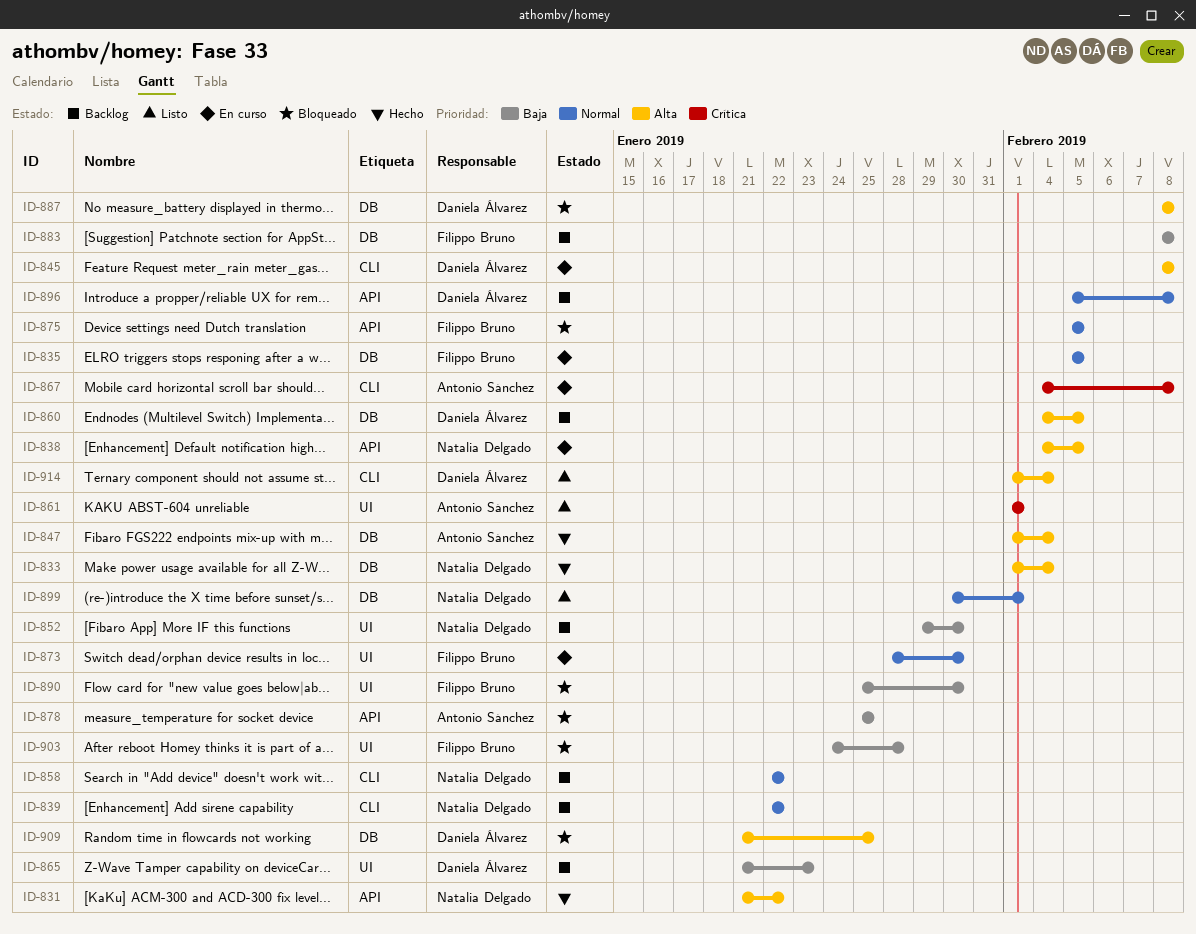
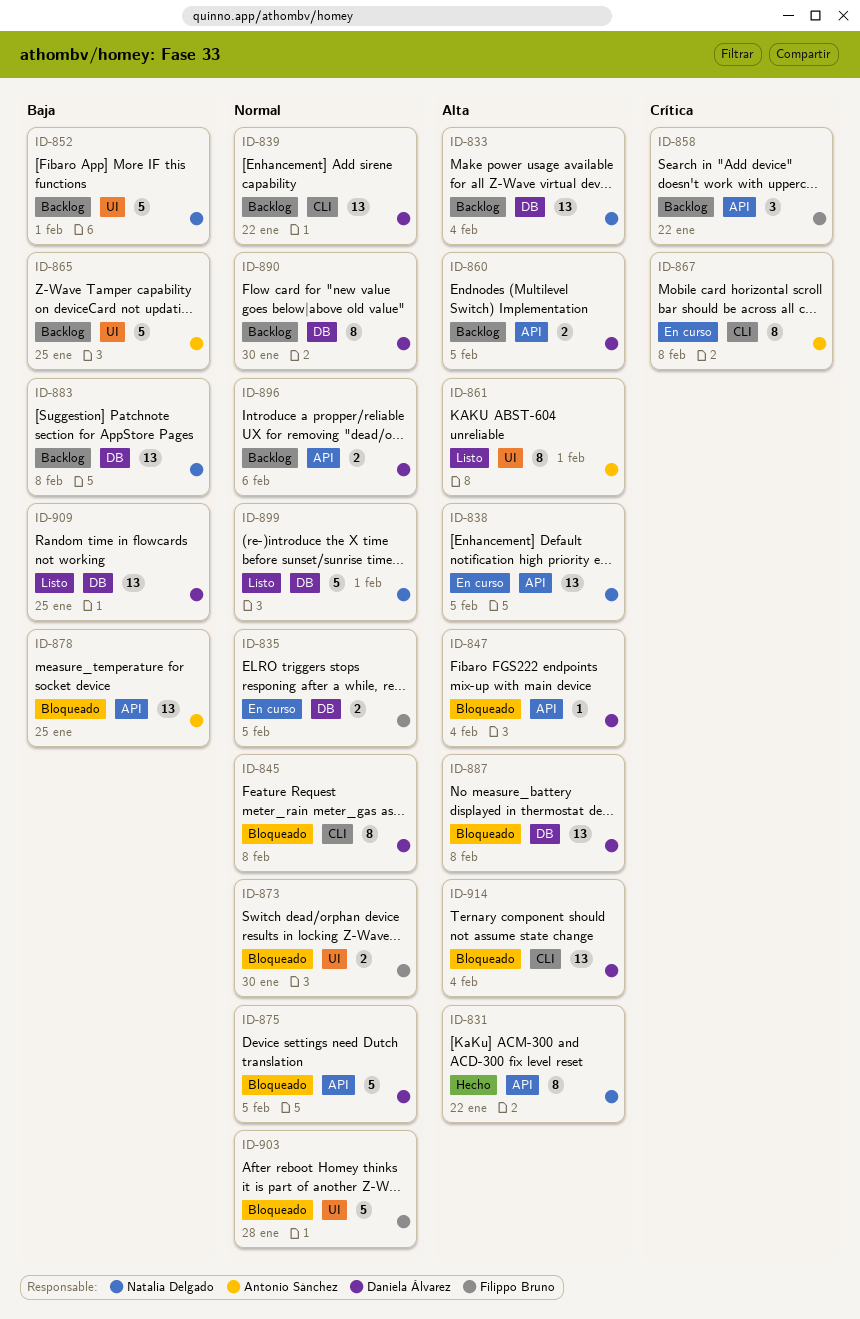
ID-833, status: Hecho -> Backlog
ID-839, owner: Natalia Delgado -> Daniela Álvarez
ID-845, status: En curso -> Bloqueado
ID-845, priority: Alta -> Normal
ID-847, status: Hecho -> Bloqueado
ID-847, owner: Antonio Sánchez -> Daniela Álvarez
ID-847, label: DB -> API
ID-852, due: Jan 30 -> Feb 1
ID-858, owner: Natalia Delgado -> Filippo Bruno
ID-858, priority: Normal -> Crítica
ID-858, label: CLI -> API
ID-860, label: DB -> API
ID-861, priority: Crítica -> Alta
ID-865, owner: Daniela Álvarez -> Antonio Sánchez
ID-865, due: Jan 23 -> Jan 25
ID-873, status: En curso -> Bloqueado
ID-875, owner: Filippo Bruno -> Daniela Álvarez
ID-883, owner: Filippo Bruno -> Natalia Delgado
ID-890, status: Bloqueado -> Backlog
ID-890, owner: Filippo Bruno -> Daniela Álvarez
ID-890, priority: Baja -> Normal
ID-890, label: UI -> DB
ID-896, due: Feb 8 -> Feb 6
ID-903, priority: Baja -> Normal
ID-909, status: Bloqueado -> Listo
ID-909, priority: Alta -> Baja
ID-914, status: Listo -> Bloqueado

